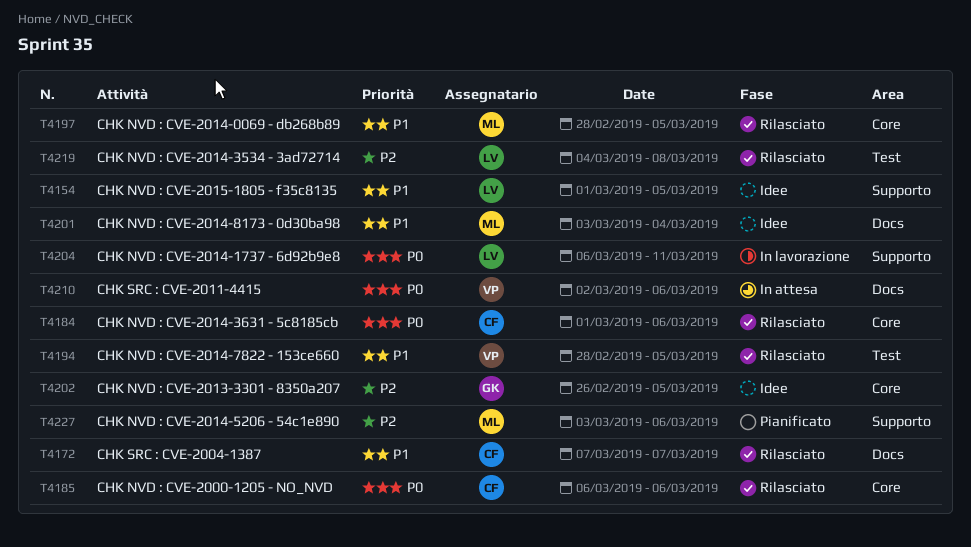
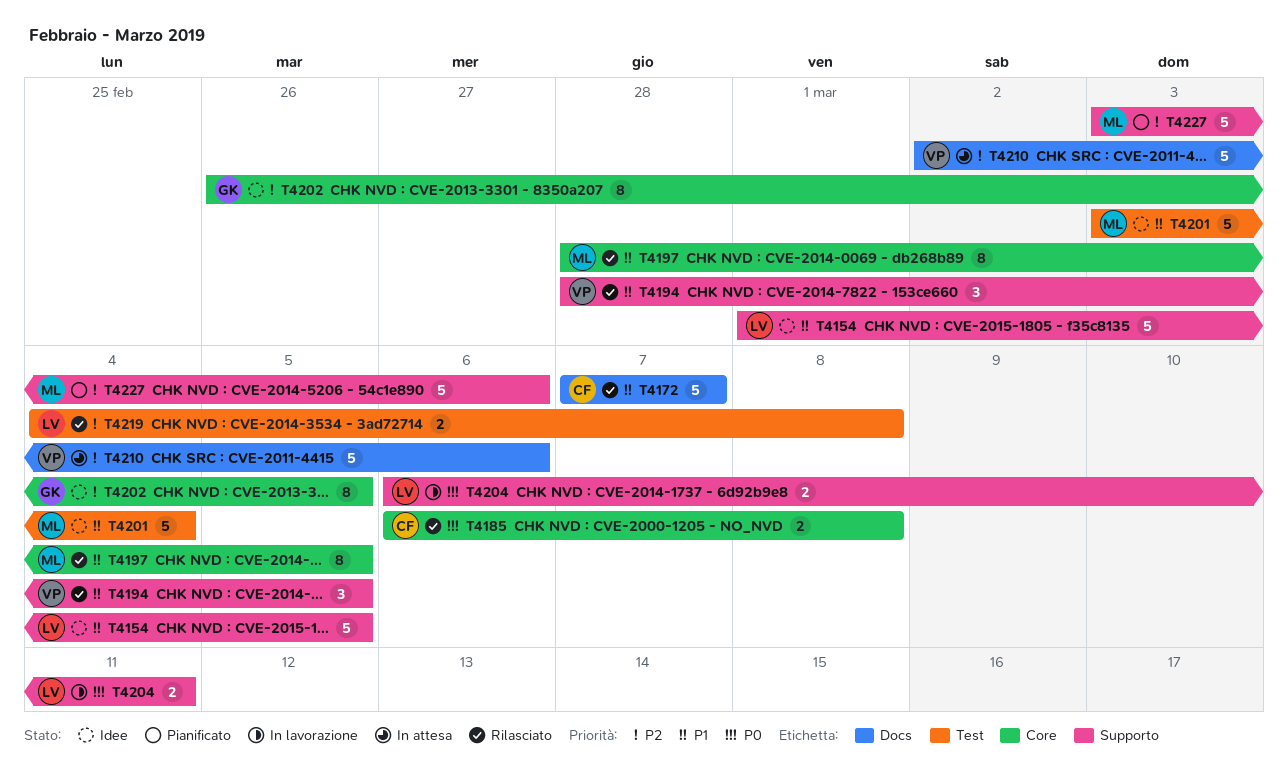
T4184: present -> none
T4185, due: Mar 6 -> Mar 8
T4194, label: Test -> Supporto
T4201, label: Docs -> Test
T4210, priority: P0 -> P2

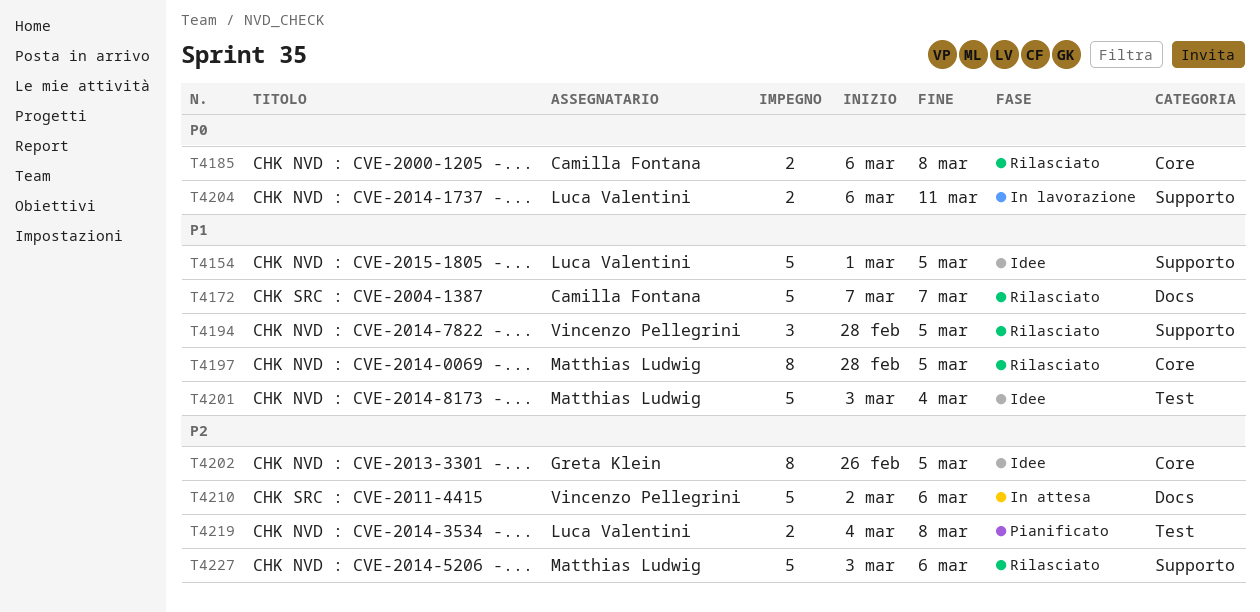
T4219, status: Rilasciato -> Pianificato
T4227, status: Pianificato -> Rilasciato

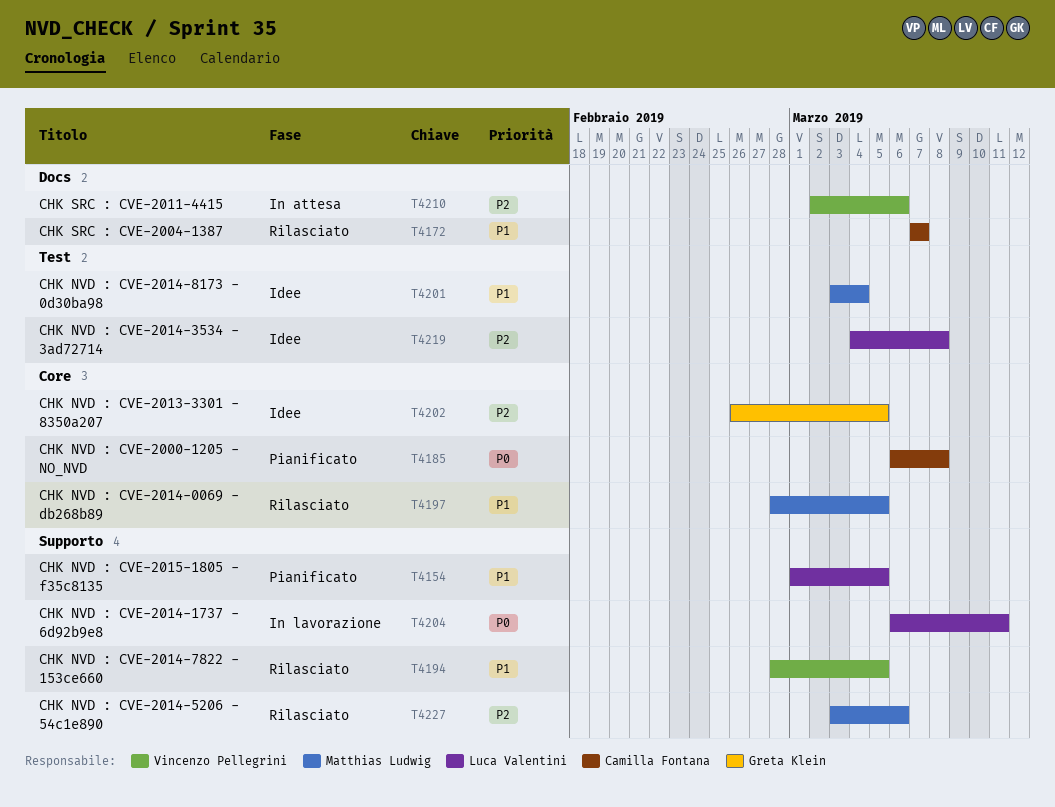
T4154, status: Idee -> Pianificato
T4185, status: Rilasciato -> Pianificato
T4219, status: Pianificato -> Idee

